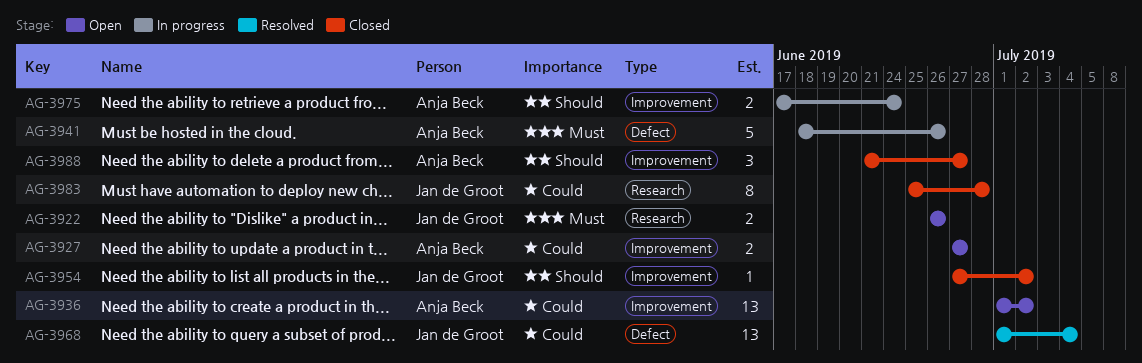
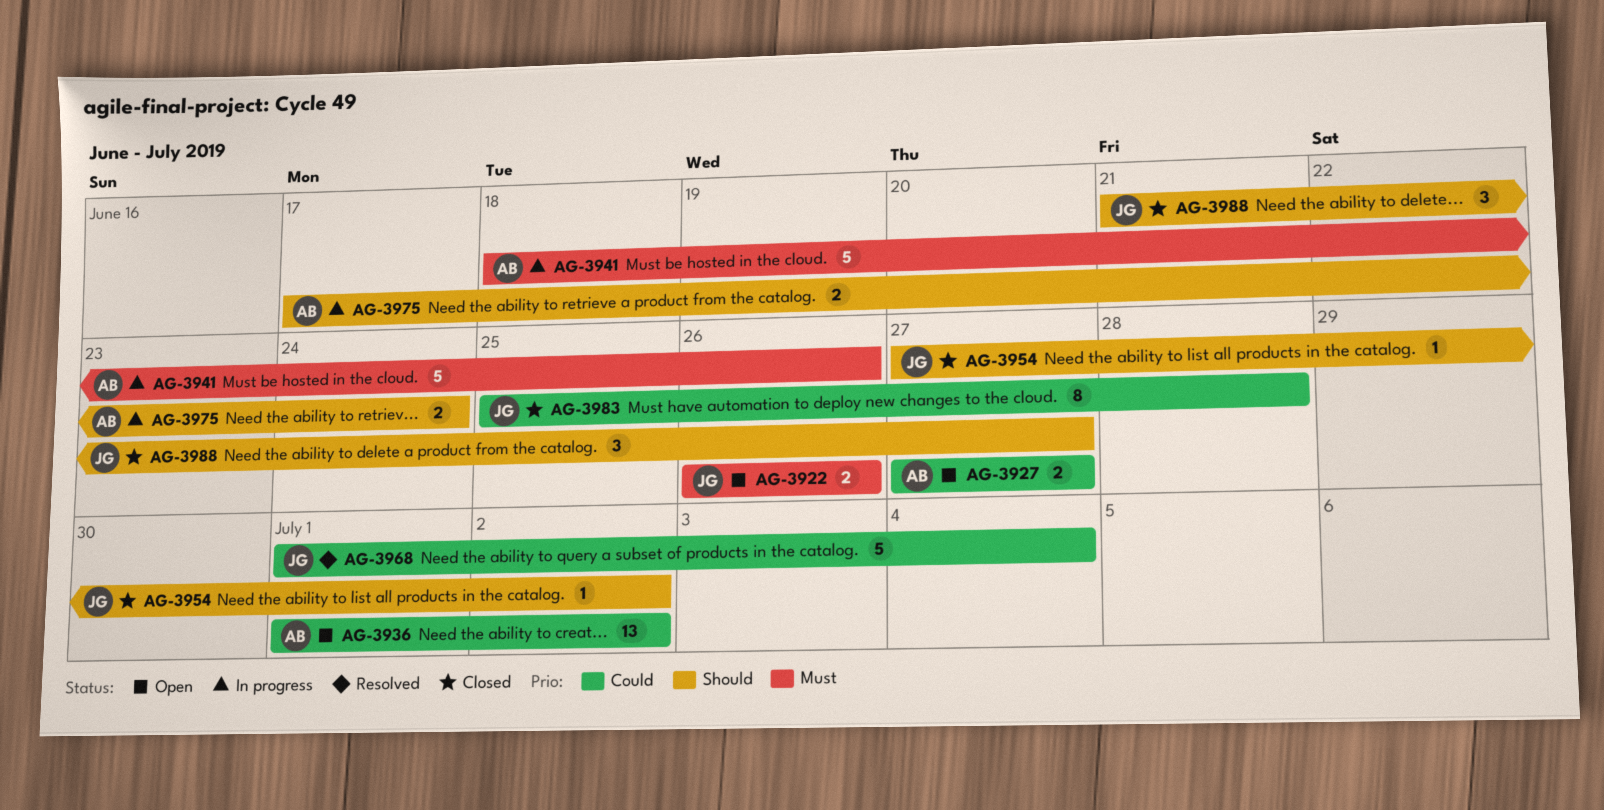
AG-3968, estimate: 13 -> 5
AG-3988, owner: Anja Beck -> Jan de Groot

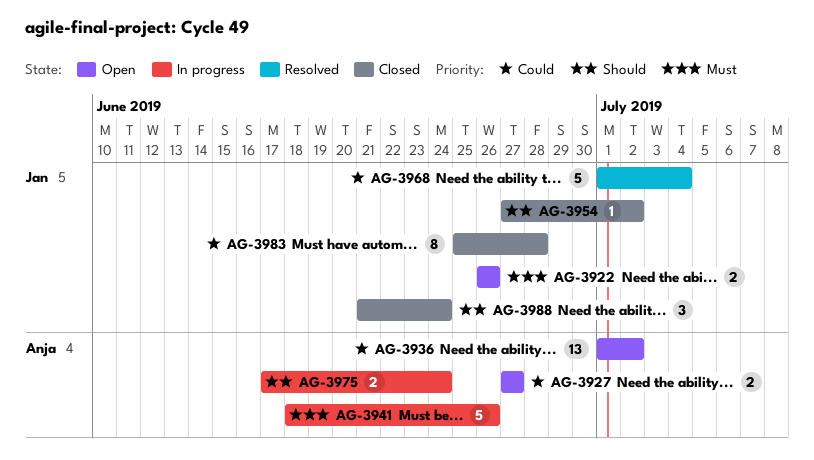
AG-3988, due: Jun 27 -> Jun 24

